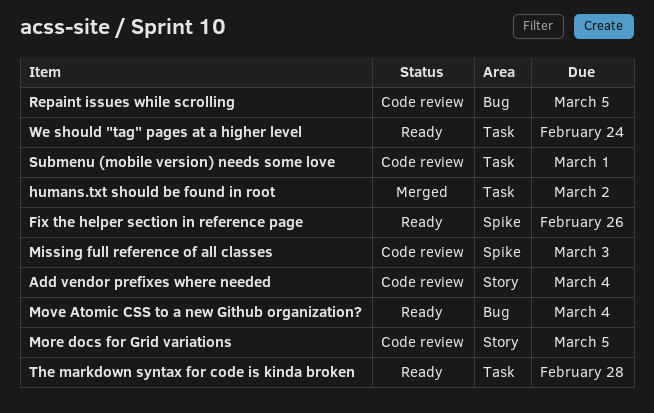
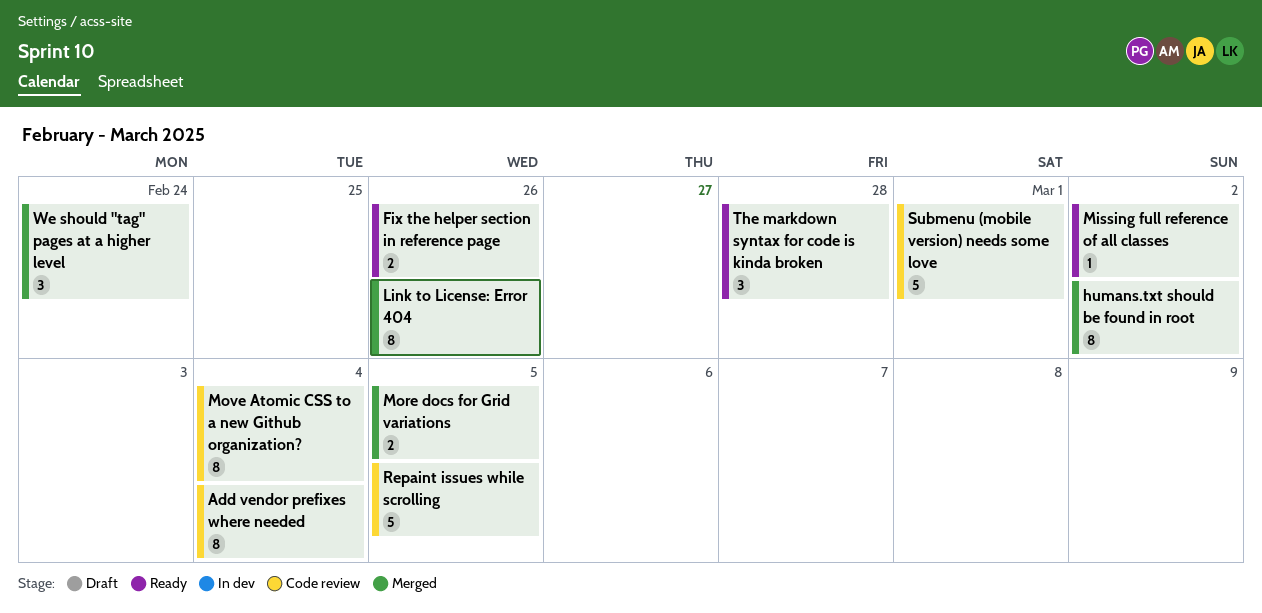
Link to License: Error 404: none -> present
Missing full reference of all classes, status: Code review -> Ready
Missing full reference of all classes, due: Mar 3 -> Mar 2
More docs for Grid variations, status: Code review -> Merged
Move Atomic CSS to a new Github organization?, status: Ready -> Code review
We should "tag" pages at a higher level, status: Ready -> Merged

